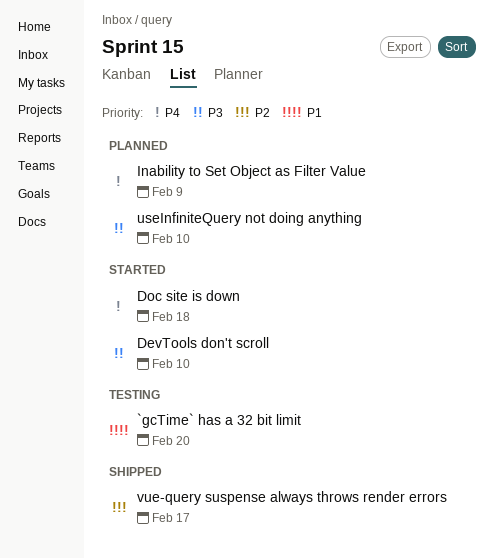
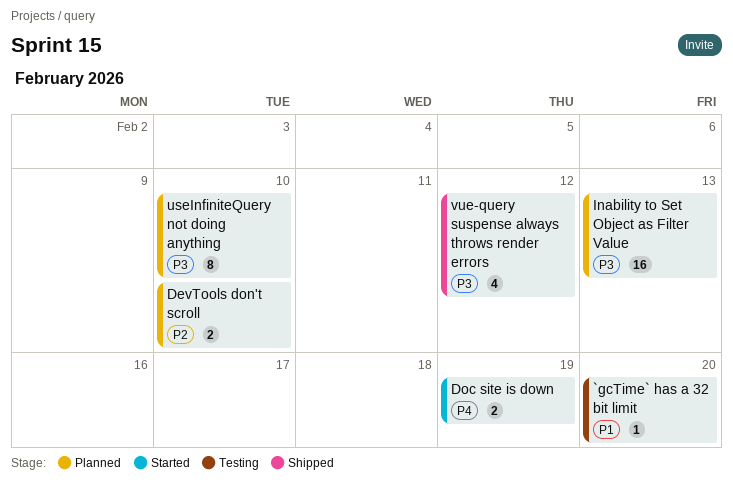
DevTools don't scroll, status: Started -> Planned
DevTools don't scroll, priority: P3 -> P2
Doc site is down, due: Feb 18 -> Feb 19
Inability to Set Object as Filter Value, priority: P4 -> P3
Inability to Set Object as Filter Value, due: Feb 9 -> Feb 13
vue-query suspense always throws render errors, priority: P2 -> P3
vue-query suspense always throws render errors, due: Feb 17 -> Feb 12

